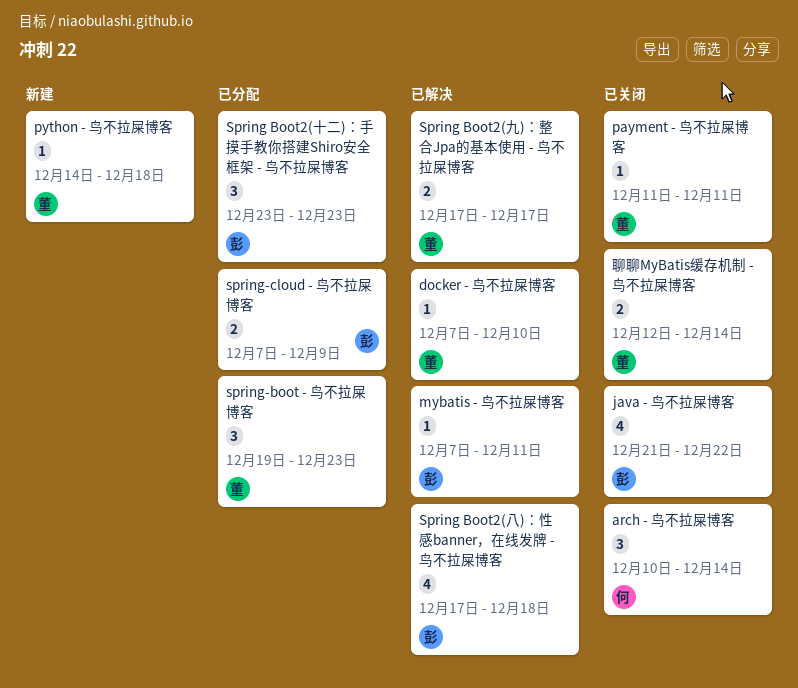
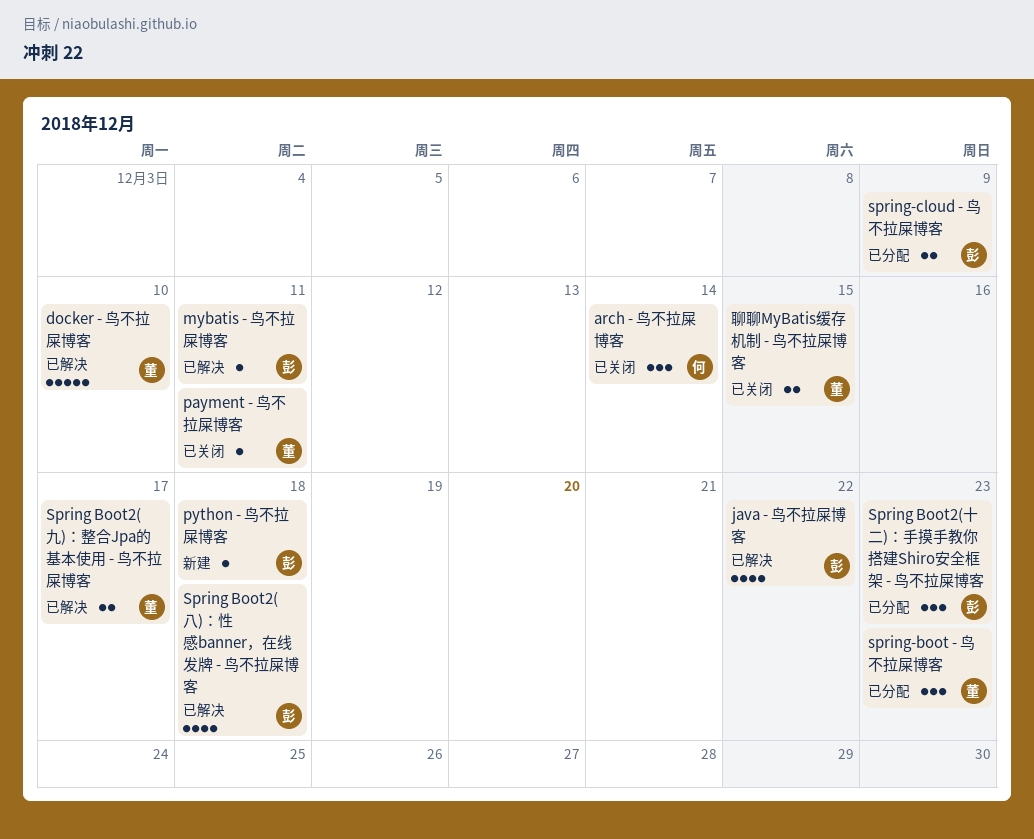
docker - 鸟不拉屎博客, estimate: 1 -> 5
java - 鸟不拉屎博客, status: 已关闭 -> 已解决
python - 鸟不拉屎博客, owner: 董 -> 彭
聊聊MyBatis缓存机制 - 鸟不拉屎博客, due: Dec 14 -> Dec 15

